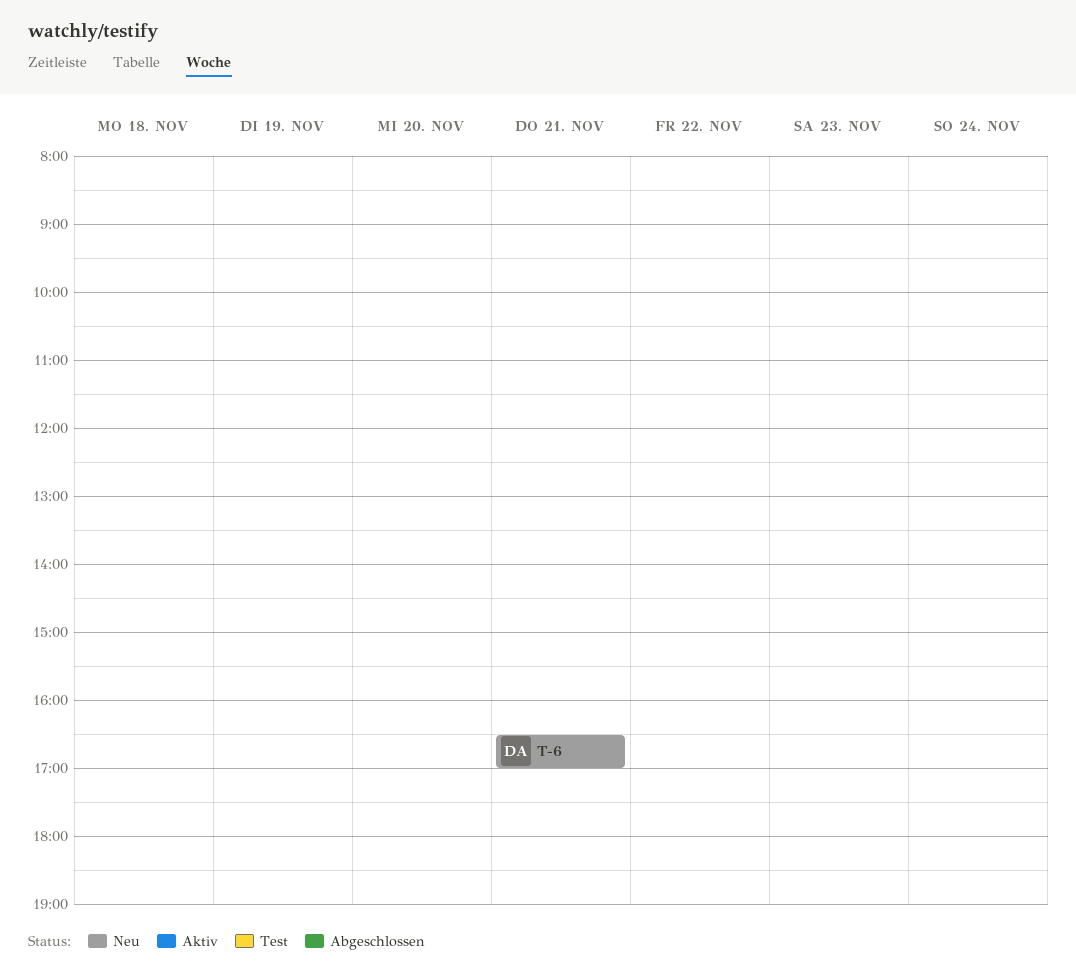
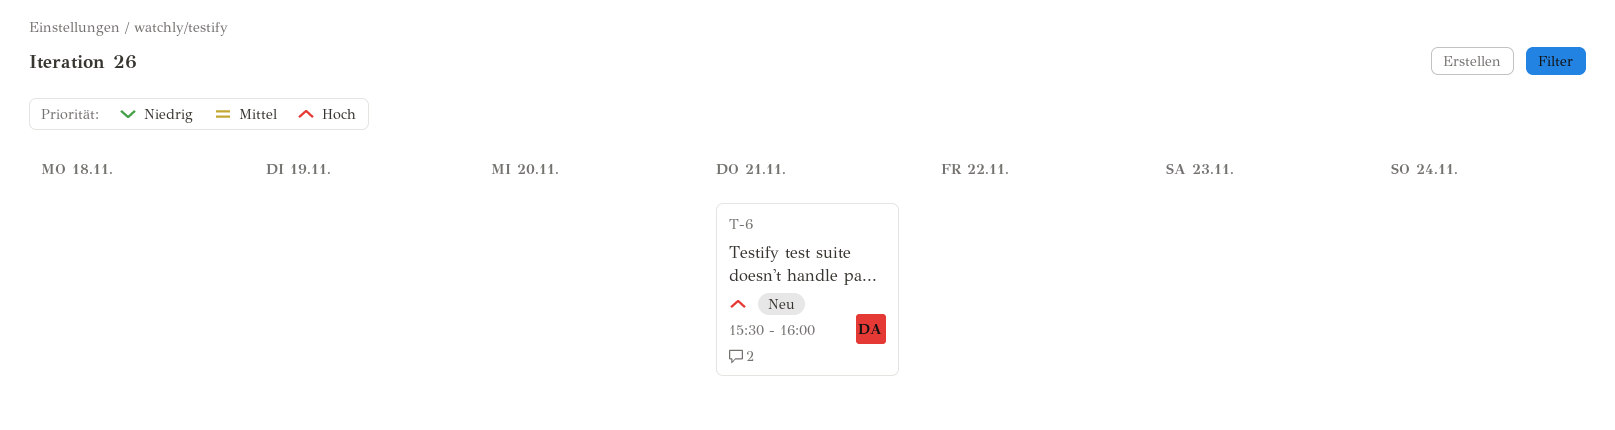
T-6, begins: 16:30 -> 15:30
T-6, ends: 17:00 -> 16:00

